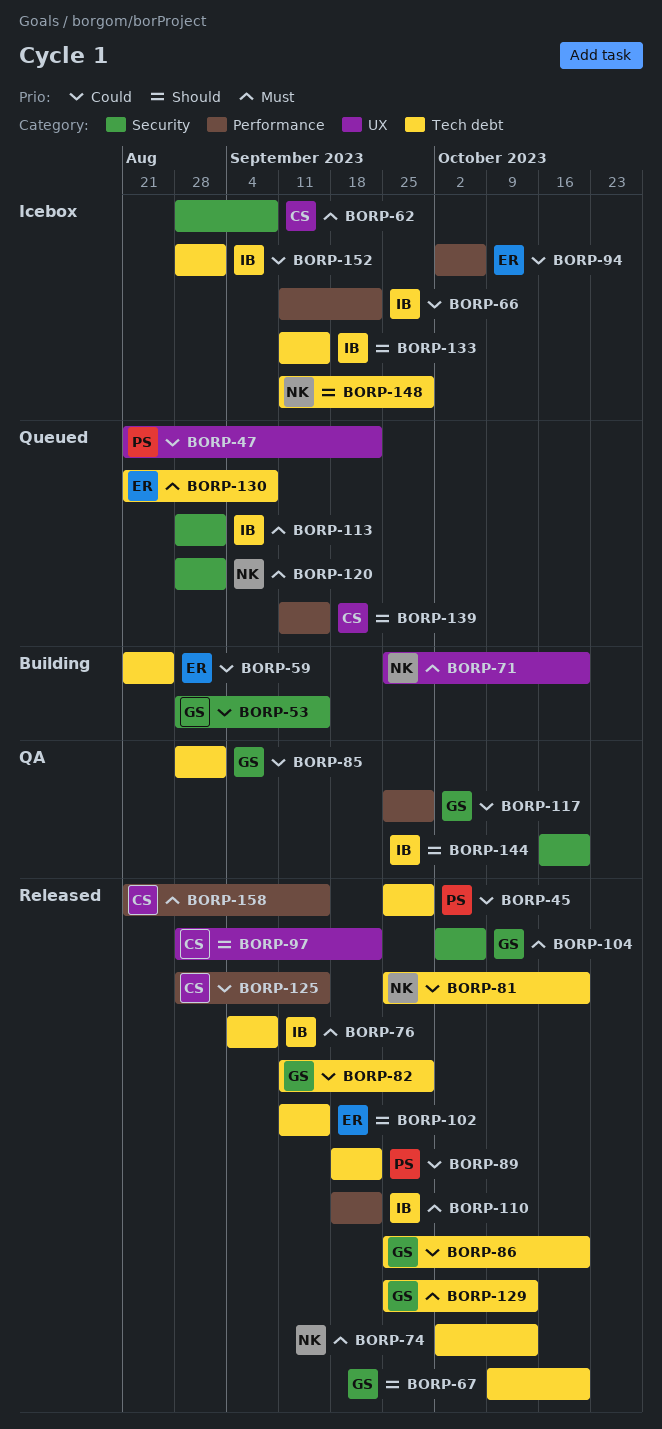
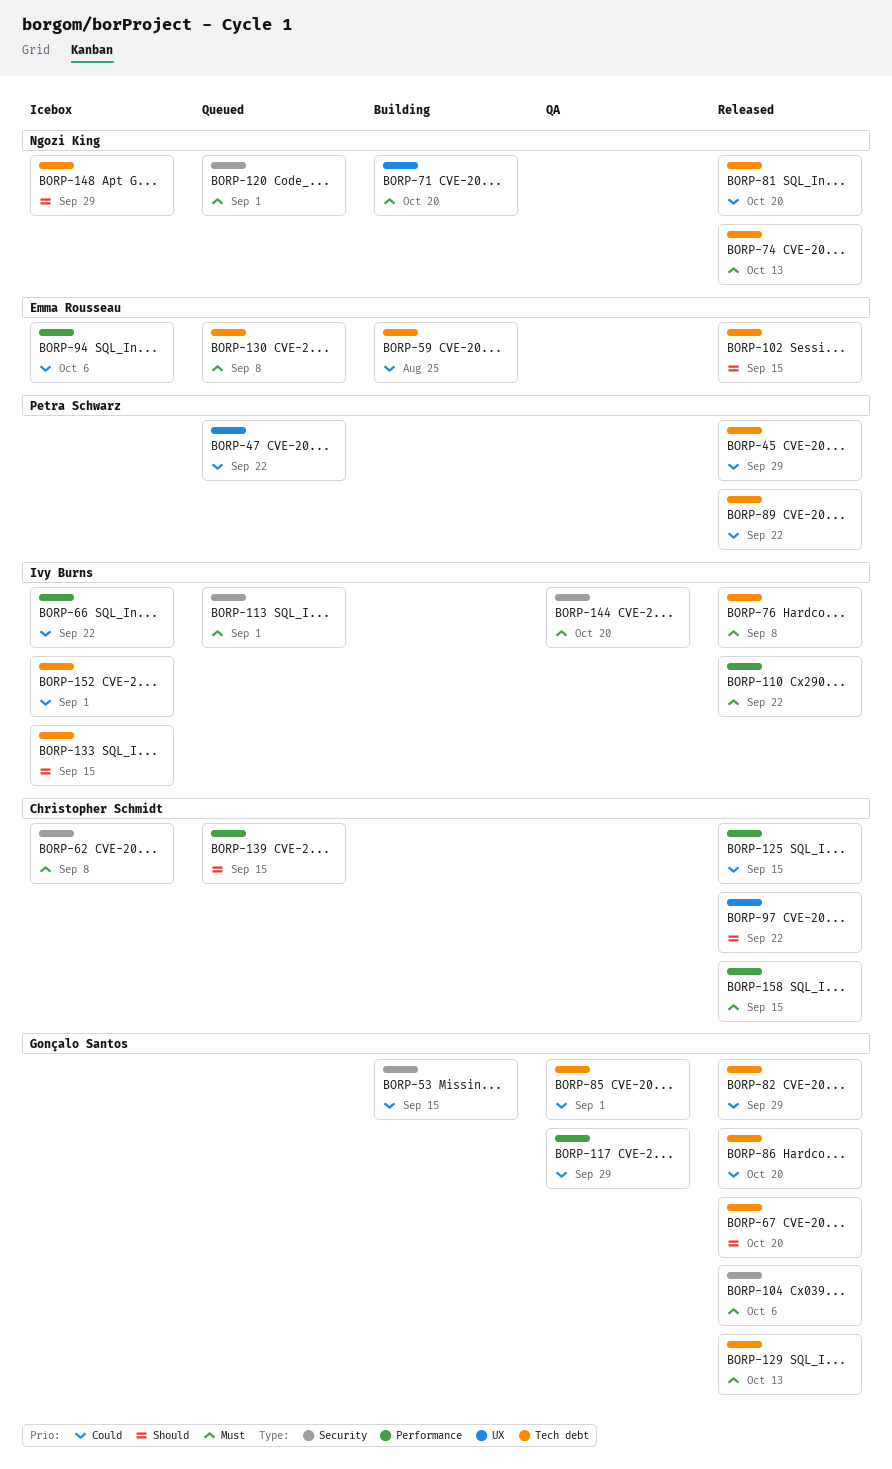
BORP-144, priority: Should -> Must

